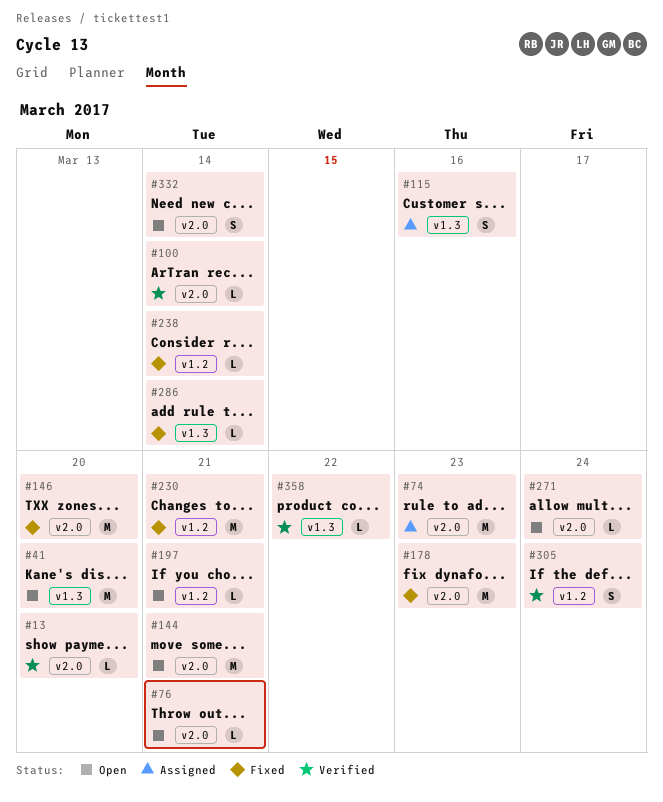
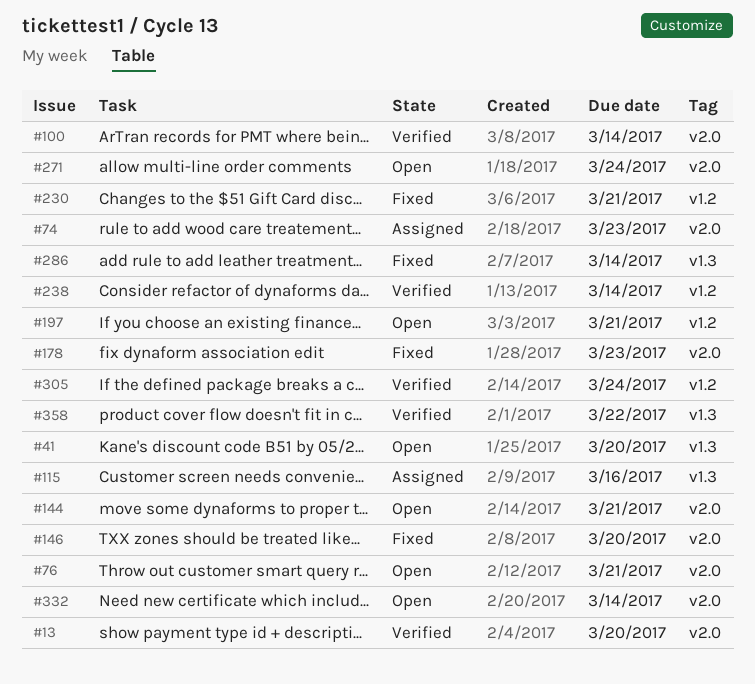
#238, status: Fixed -> Verified

